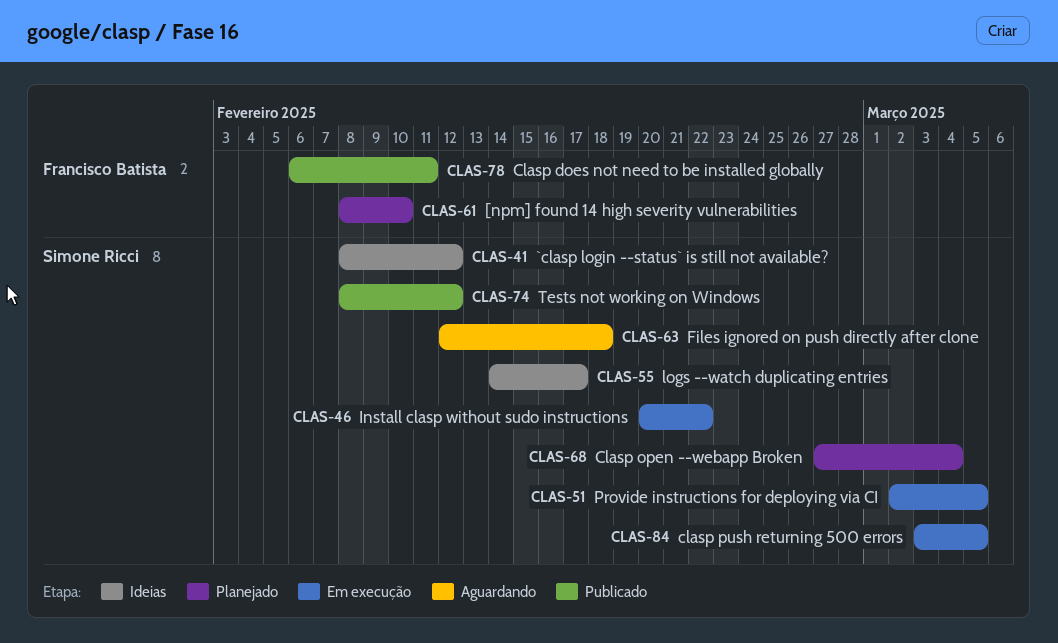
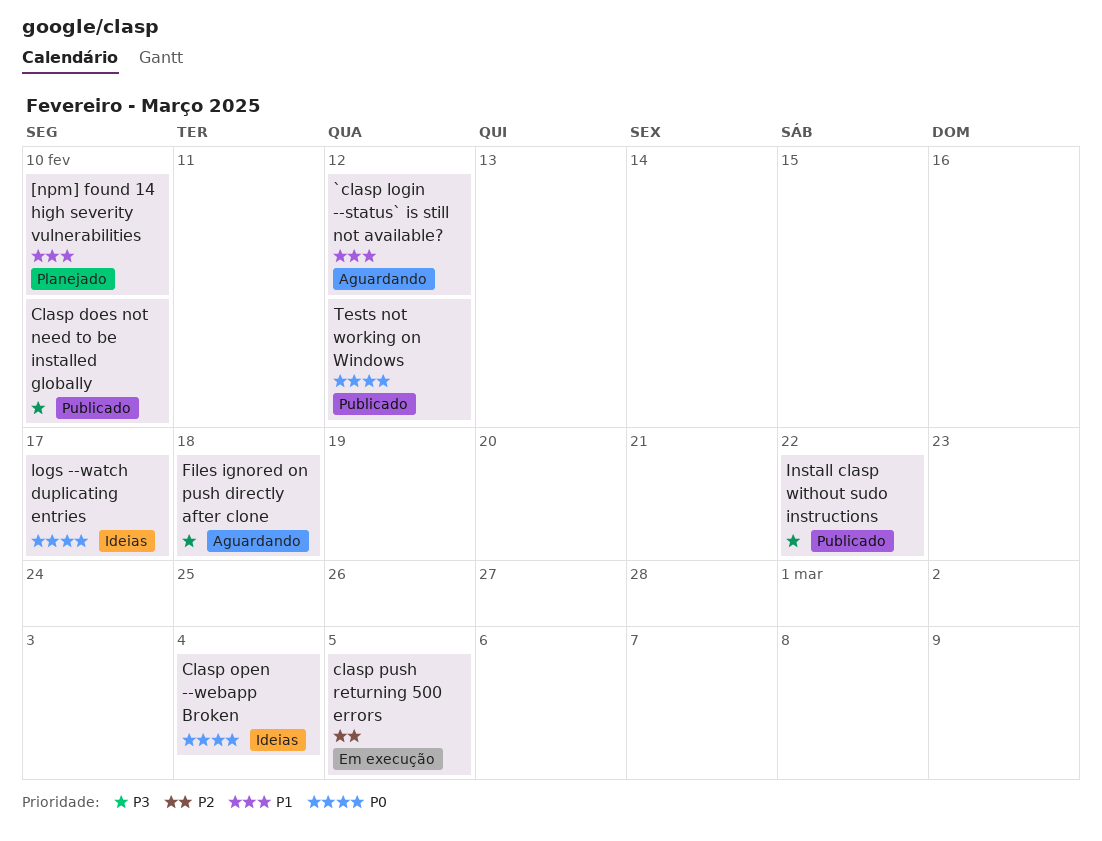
`clasp login --status` is still not available?, status: Ideias -> Aguardando
Clasp does not need to be installed globally, due: Feb 11 -> Feb 10
Clasp open --webapp Broken, status: Planejado -> Ideias
Install clasp without sudo instructions, status: Em execução -> Publicado
Provide instructions for deploying via CI: present -> none

